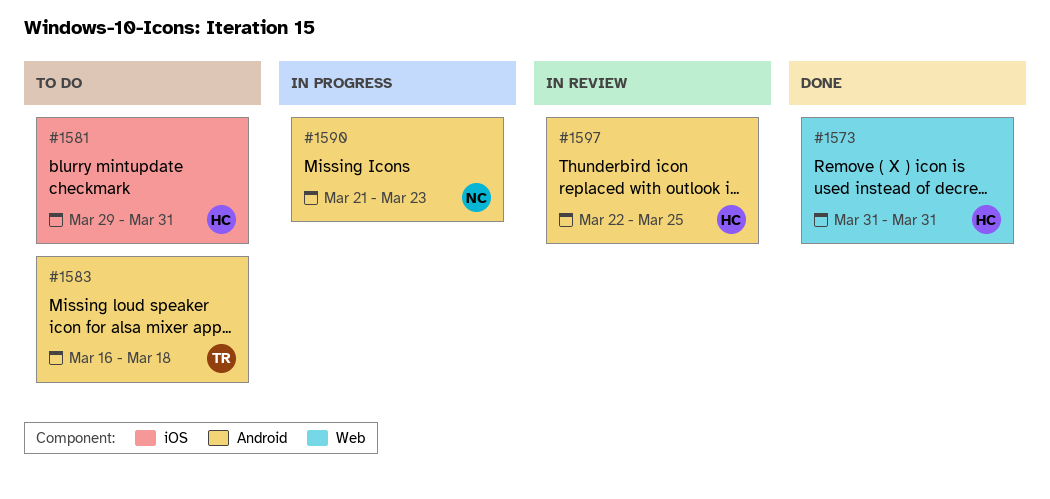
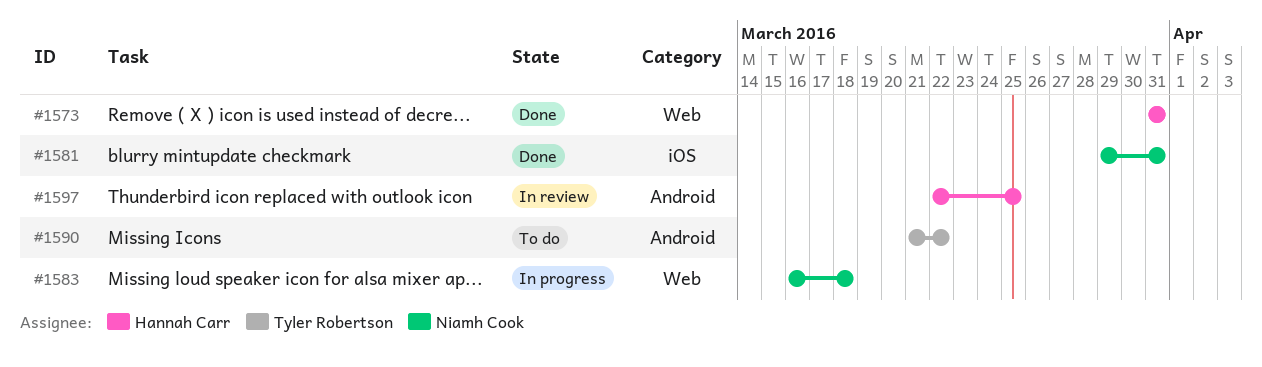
#1581, status: To do -> Done
#1581, owner: Hannah Carr -> Niamh Cook
#1583, status: To do -> In progress
#1583, owner: Tyler Robertson -> Niamh Cook
#1583, label: Android -> Web
#1590, status: In progress -> To do
#1590, owner: Niamh Cook -> Tyler Robertson
#1590, due: Mar 23 -> Mar 22

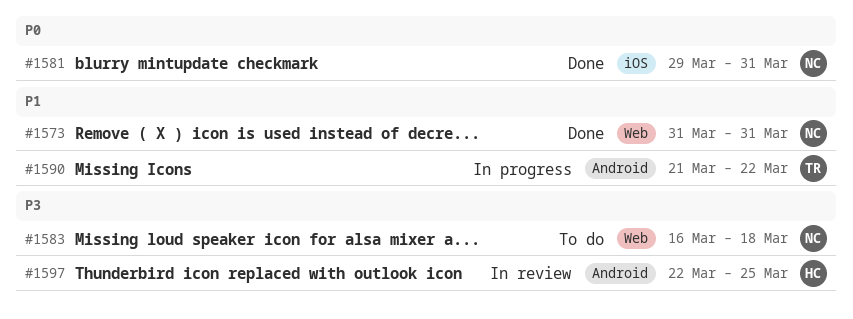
#1573, owner: Hannah Carr -> Niamh Cook
#1583, status: In progress -> To do
#1590, status: To do -> In progress

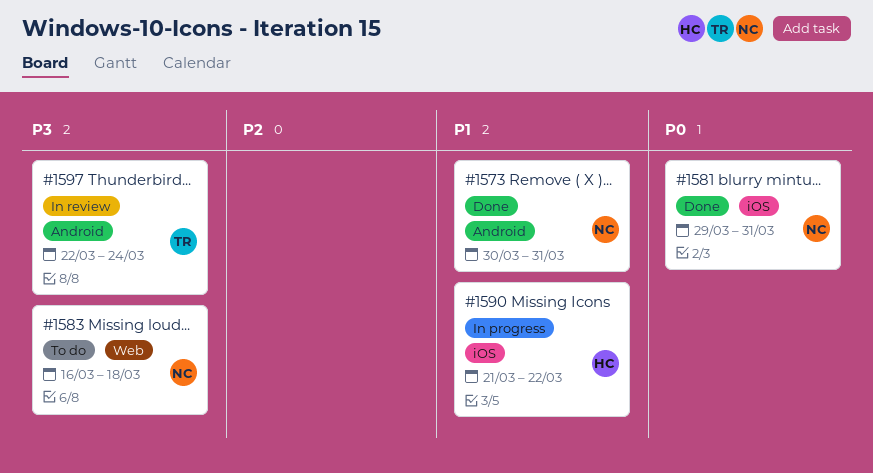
#1573, label: Web -> Android
#1573, start: Mar 31 -> Mar 30
#1590, owner: TR -> HC
#1590, label: Android -> iOS
#1597, owner: HC -> TR
#1597, due: Mar 25 -> Mar 24

